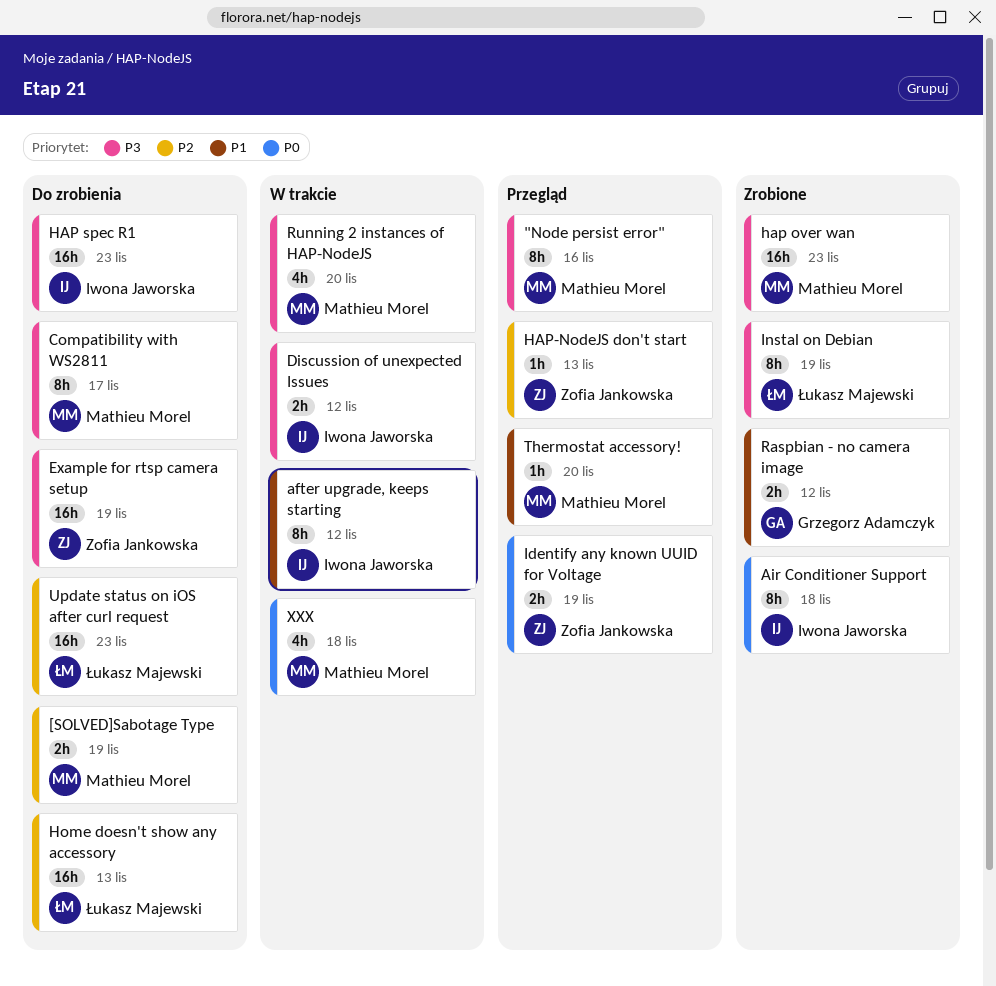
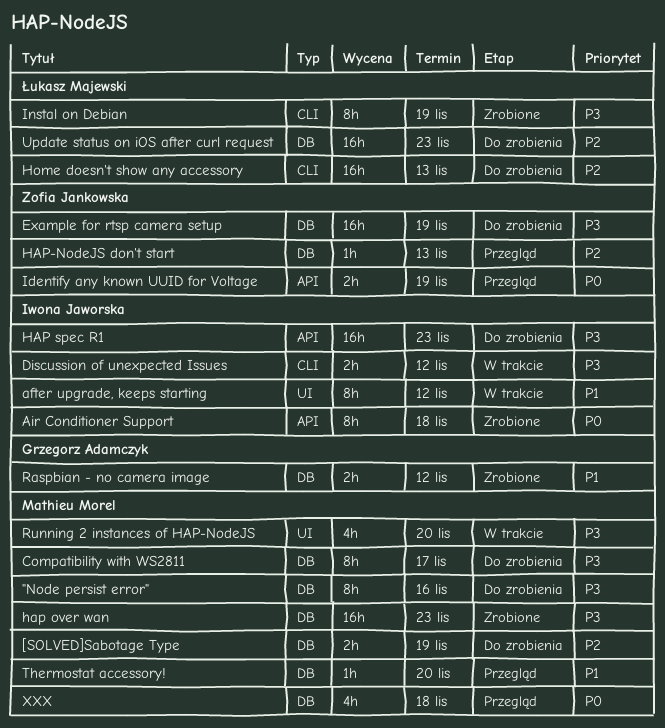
"Node persist error", status: Przegląd -> Do zrobienia
XXX, status: W trakcie -> Przegląd

